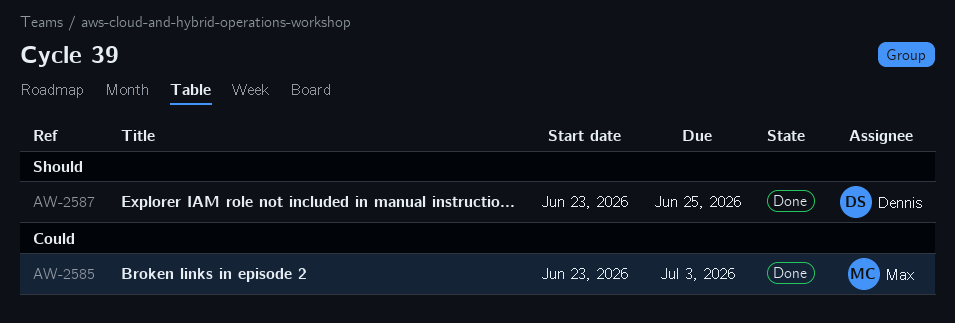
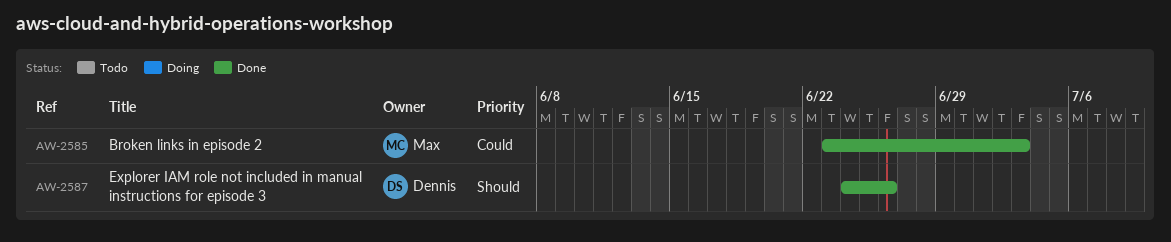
AW-2587, start: Jun 23 -> Jun 24
AW-2587, due: Jun 25 -> Jun 26

